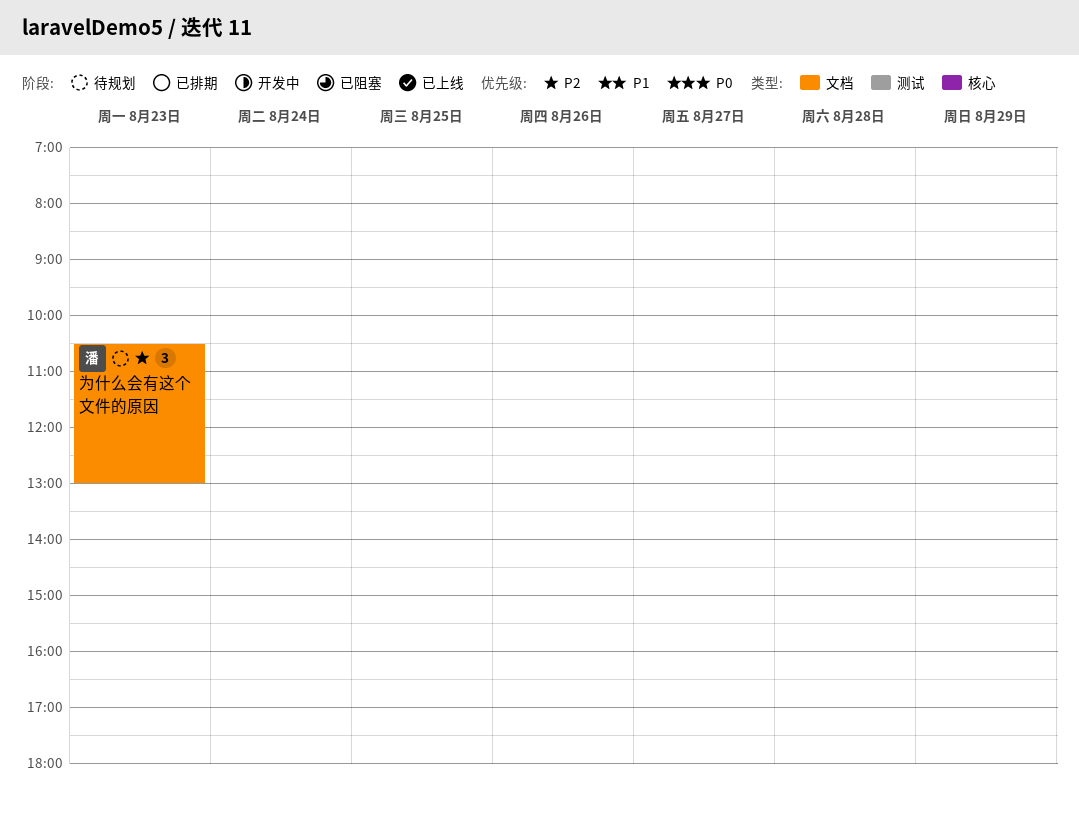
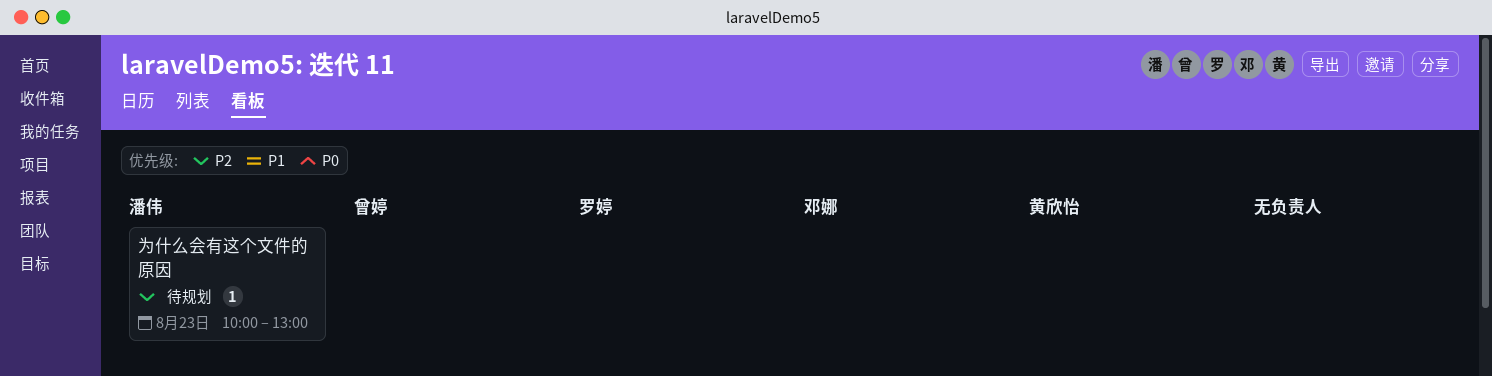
为什么会有这个文件的原因, estimate: 3 -> 1
为什么会有这个文件的原因, begins: 10:30 -> 10:00

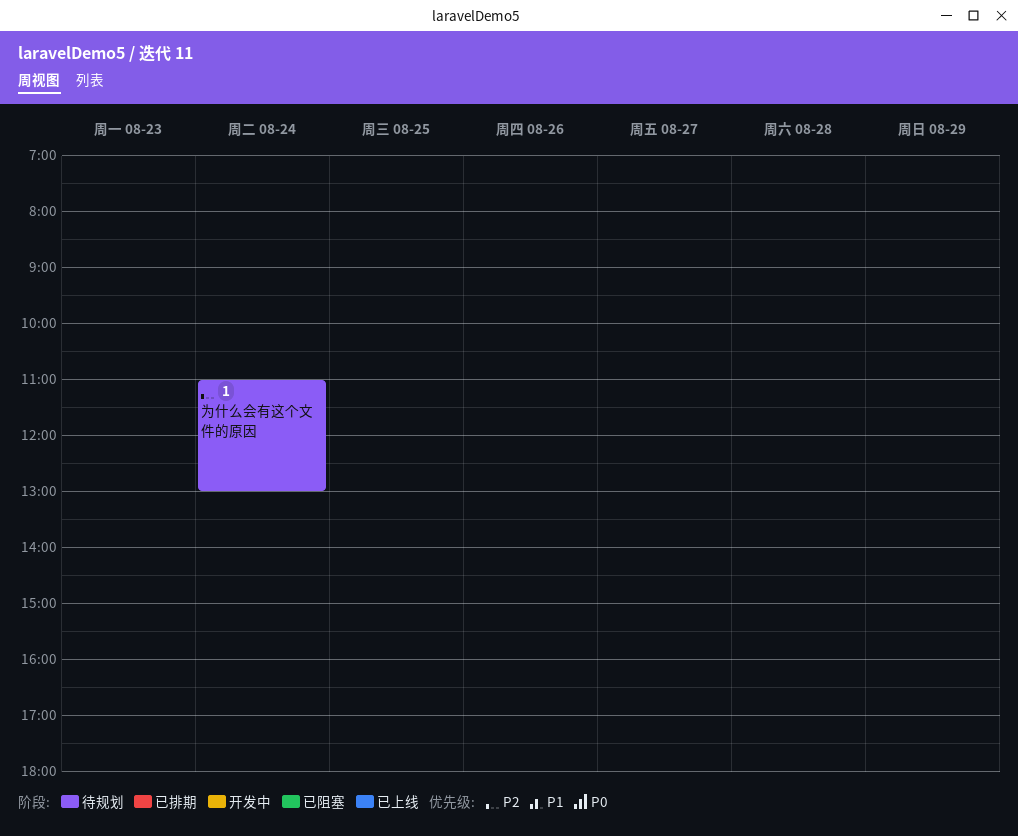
为什么会有这个文件的原因, day: Aug 23 -> Aug 24
为什么会有这个文件的原因, begins: 10:00 -> 11:00

